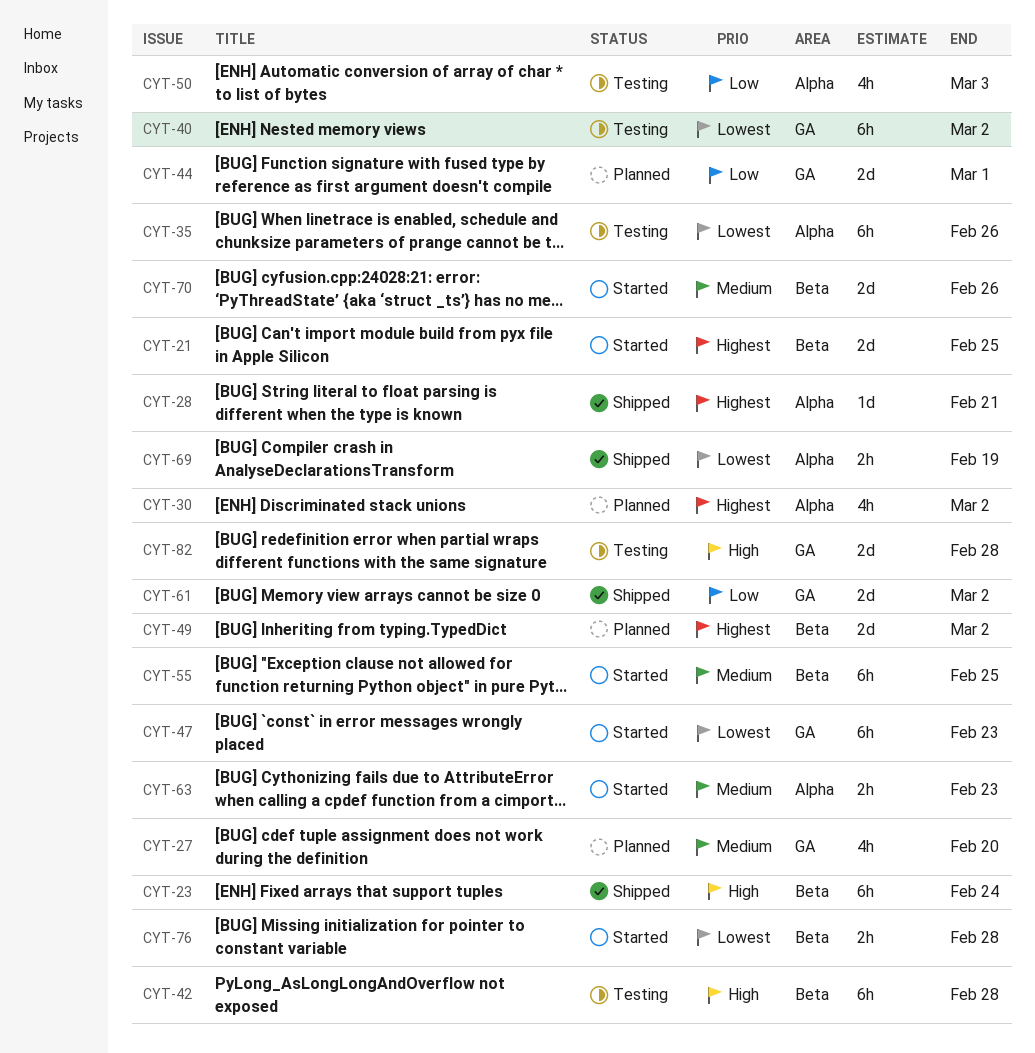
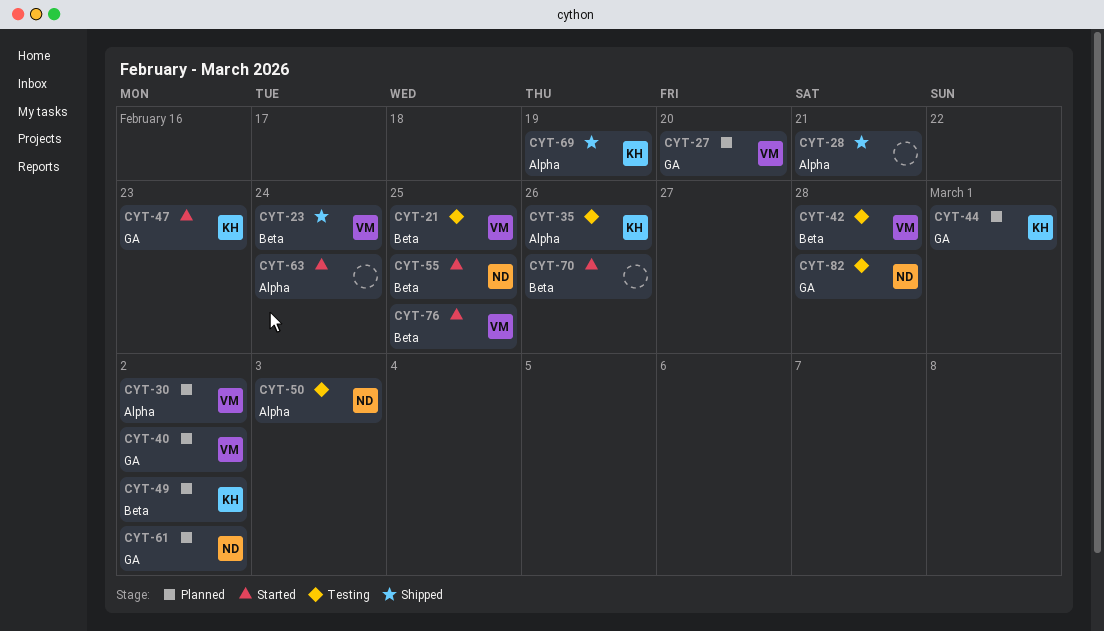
CYT-21, status: Started -> Testing
CYT-40, status: Testing -> Planned
CYT-61, status: Shipped -> Planned
CYT-63, due: Feb 23 -> Feb 24
CYT-76, due: Feb 28 -> Feb 25

